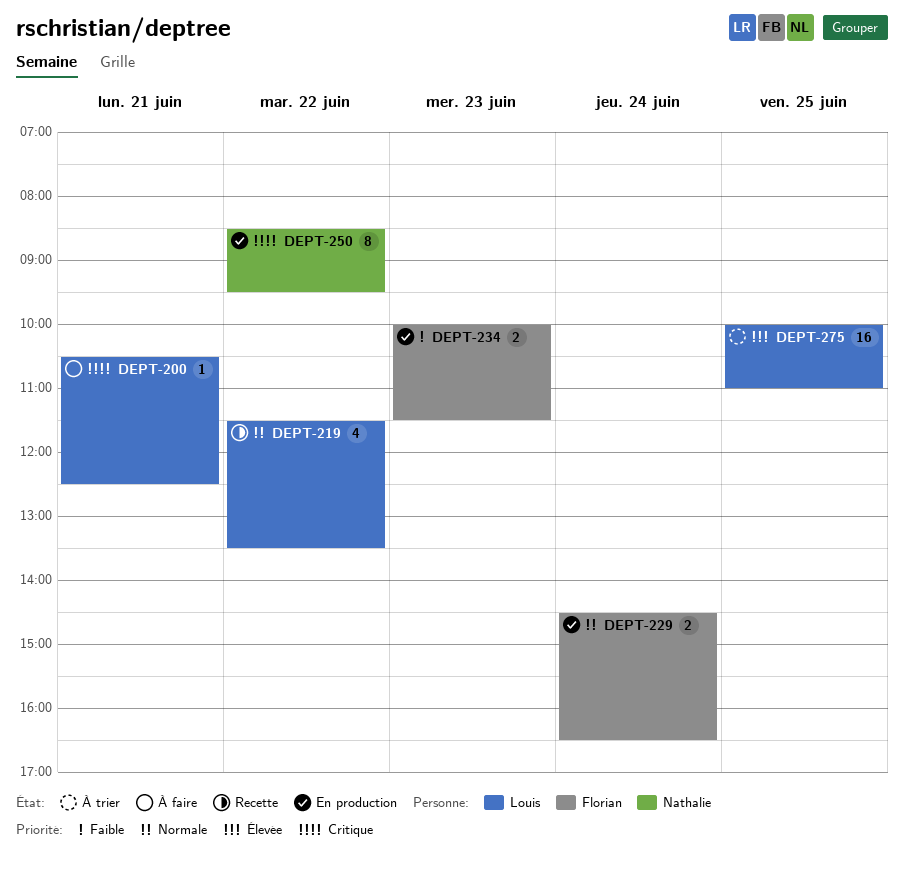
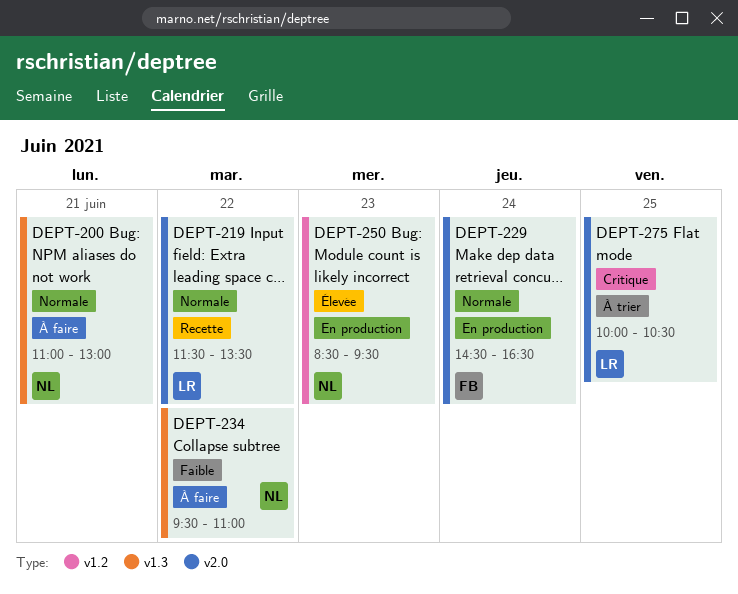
DEPT-200, owner: Louis -> Nathalie
DEPT-200, priority: Critique -> Normale
DEPT-200, begins: 10:30 -> 11:00
DEPT-200, ends: 12:30 -> 13:00
DEPT-234, status: En production -> À faire
DEPT-234, owner: Florian -> Nathalie
DEPT-234, day: Jun 23 -> Jun 22
DEPT-234, begins: 10:00 -> 09:30
DEPT-234, ends: 11:30 -> 11:00
DEPT-250, priority: Critique -> Élevée
DEPT-250, day: Jun 22 -> Jun 23
DEPT-275, priority: Élevée -> Critique
DEPT-275, ends: 11:00 -> 10:30

